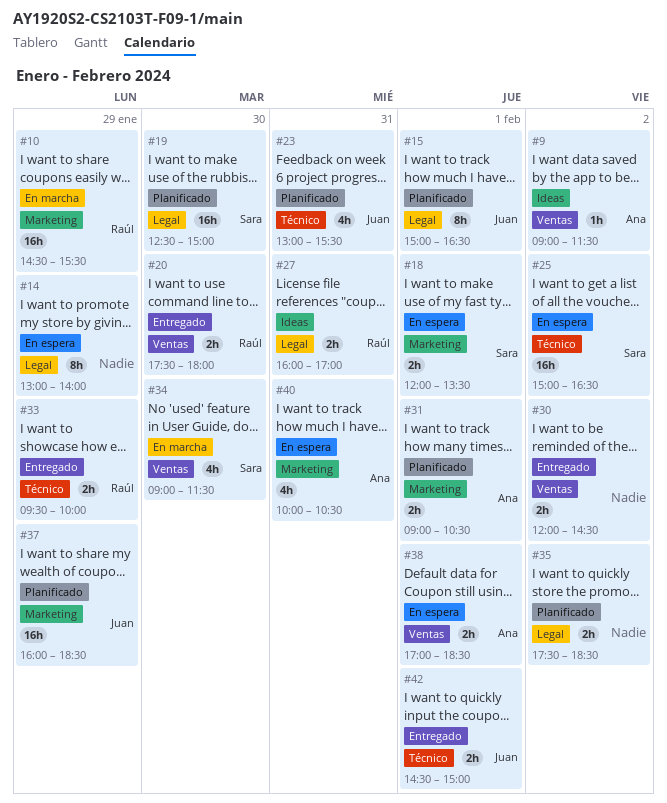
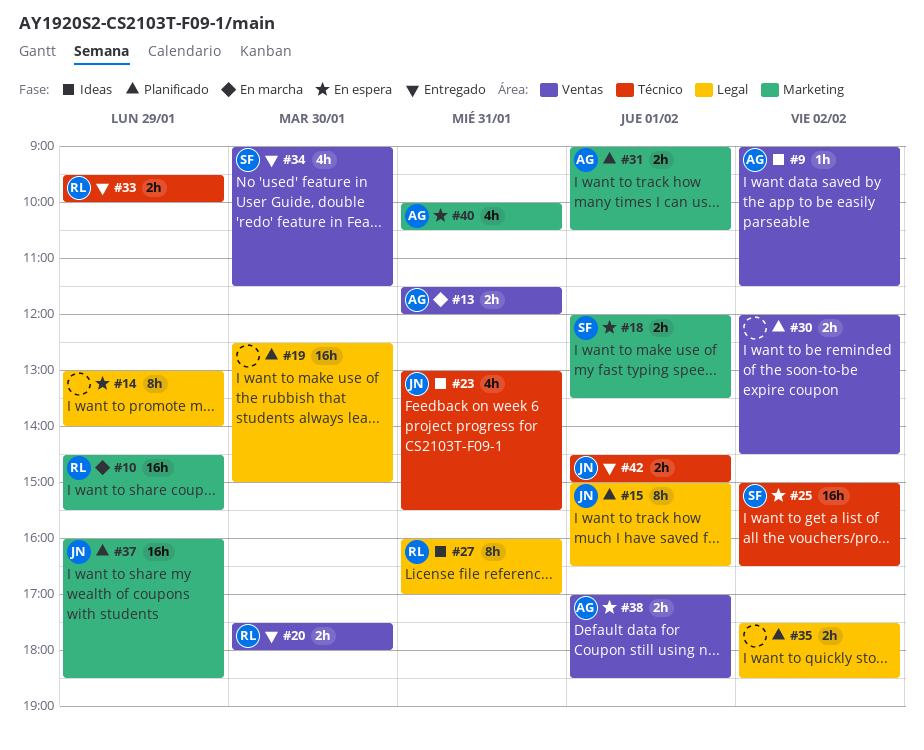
#13: none -> present
#19, owner: Sara -> none
#23, status: Planificado -> Ideas
#27, estimate: 2h -> 8h
#30, status: Entregado -> Planificado
#34, status: En marcha -> Entregado

